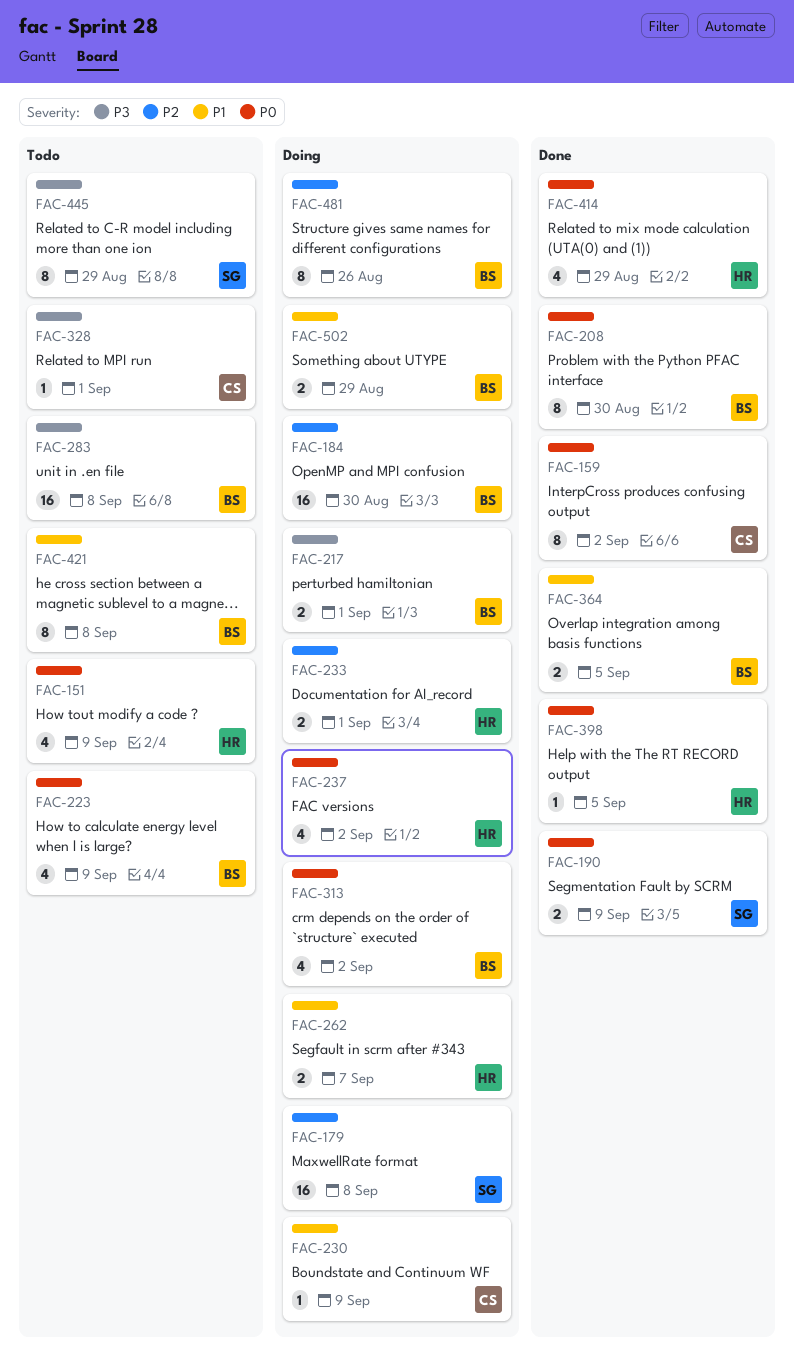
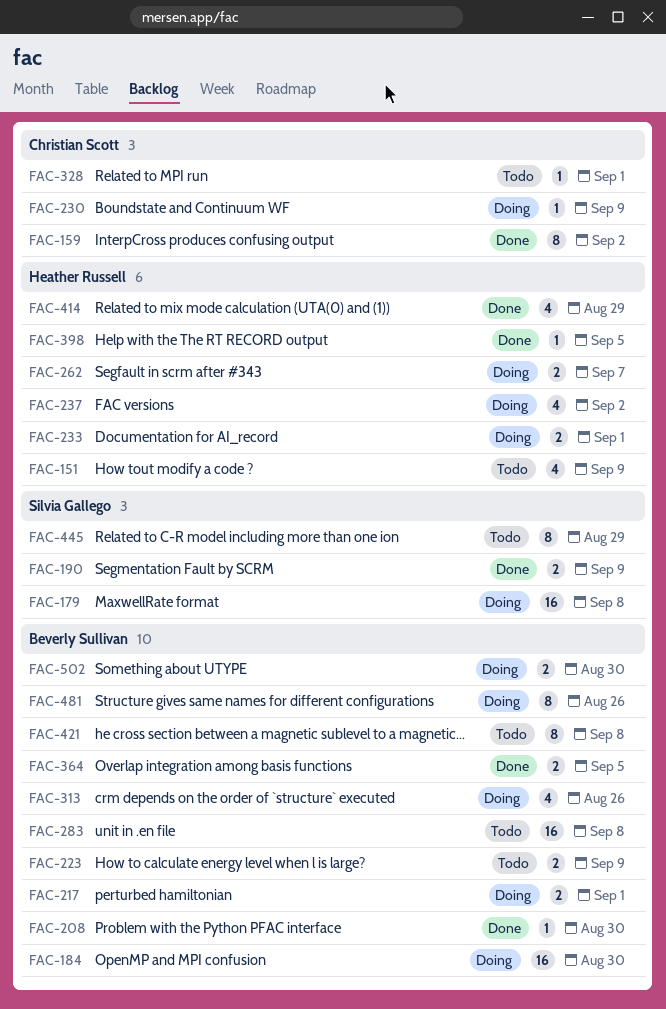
FAC-208, estimate: 8 -> 1
FAC-223, estimate: 4 -> 2
FAC-313, due: Sep 2 -> Aug 26
FAC-502, due: Aug 29 -> Aug 30

